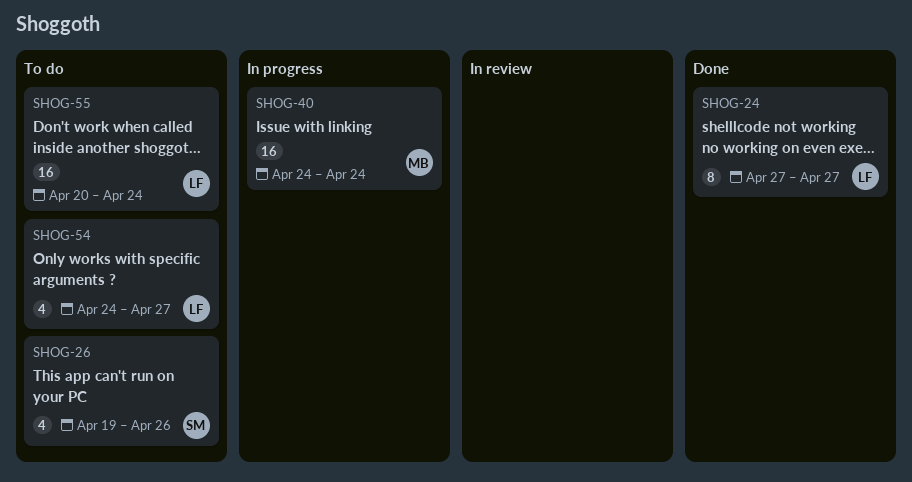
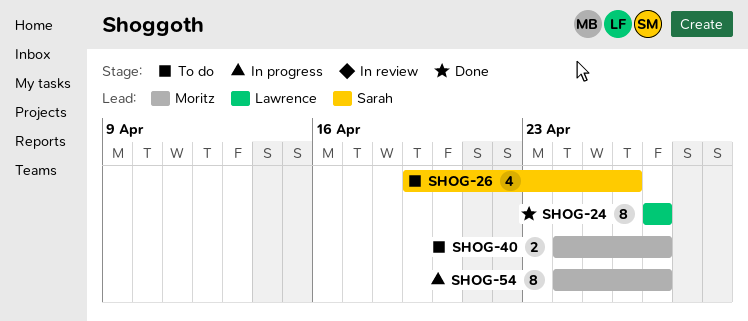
SHOG-40, status: In progress -> To do
SHOG-40, estimate: 16 -> 2
SHOG-40, due: Apr 24 -> Apr 27
SHOG-54, status: To do -> In progress
SHOG-54, owner: Lawrence -> Moritz
SHOG-54, estimate: 4 -> 8
SHOG-55: present -> none

